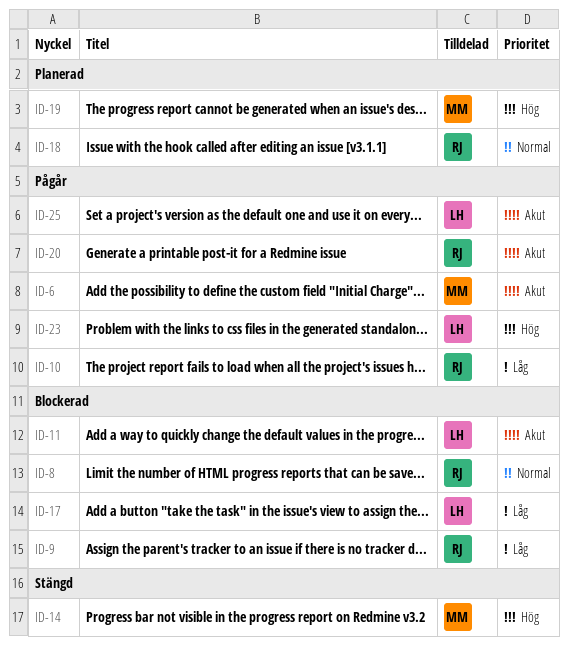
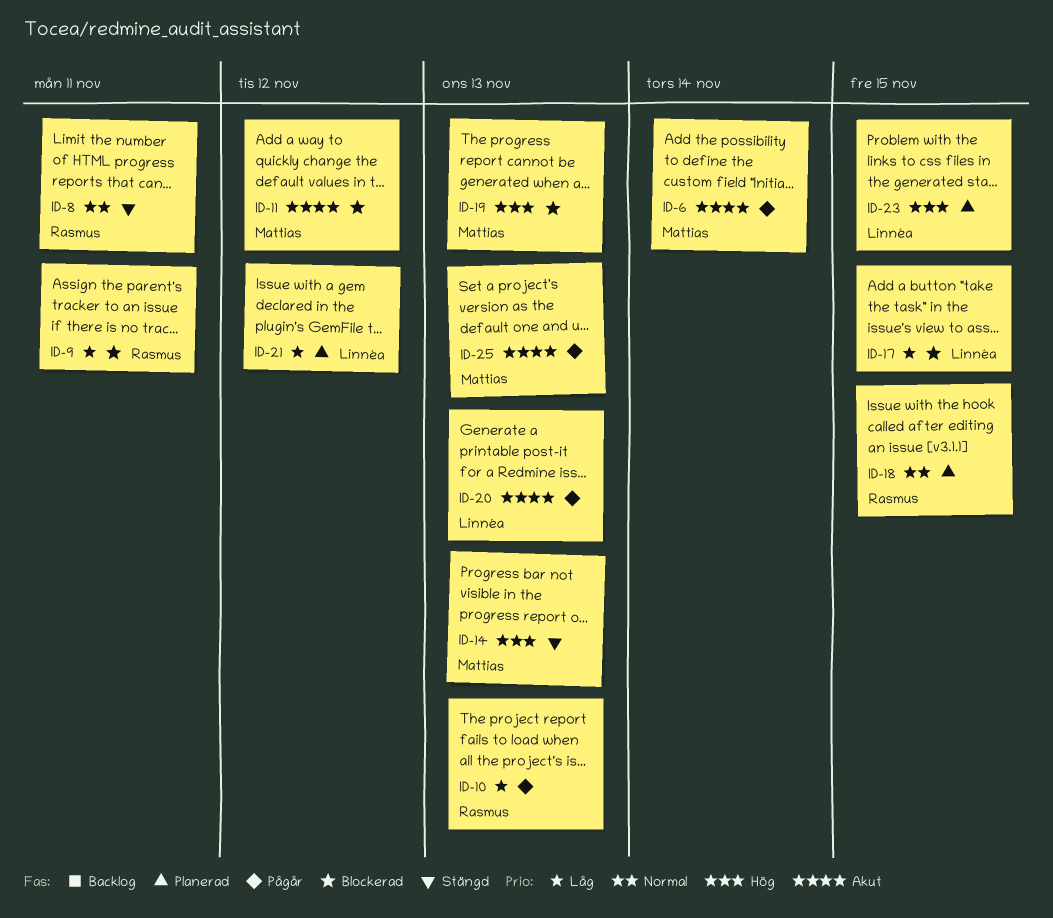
ID-8, status: Blockerad -> Stängd
ID-11, owner: Linnéa -> Mattias
ID-19, status: Planerad -> Blockerad
ID-20, owner: Rasmus -> Linnéa
ID-21: none -> present
ID-23, status: Pågår -> Planerad
ID-25, owner: Linnéa -> Mattias

